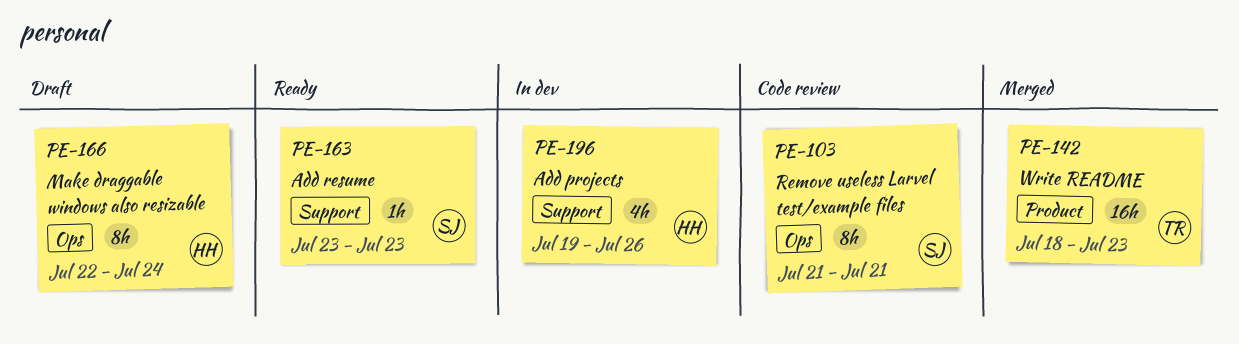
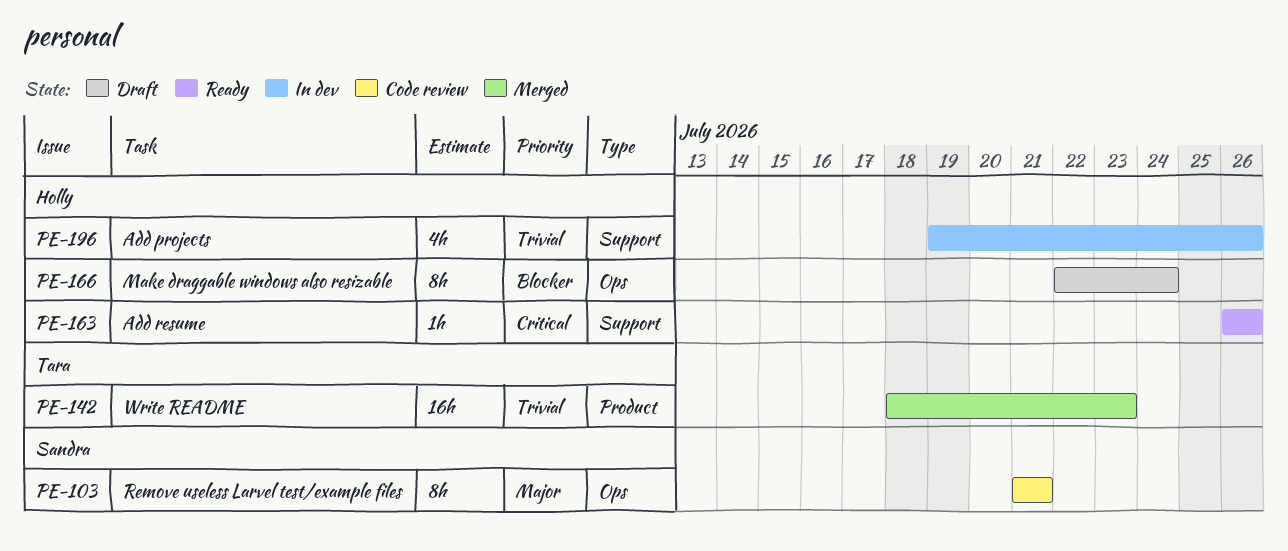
PE-163, owner: Sandra -> Holly
PE-163, start: Jul 23 -> Jul 26
PE-163, due: Jul 23 -> Jul 26

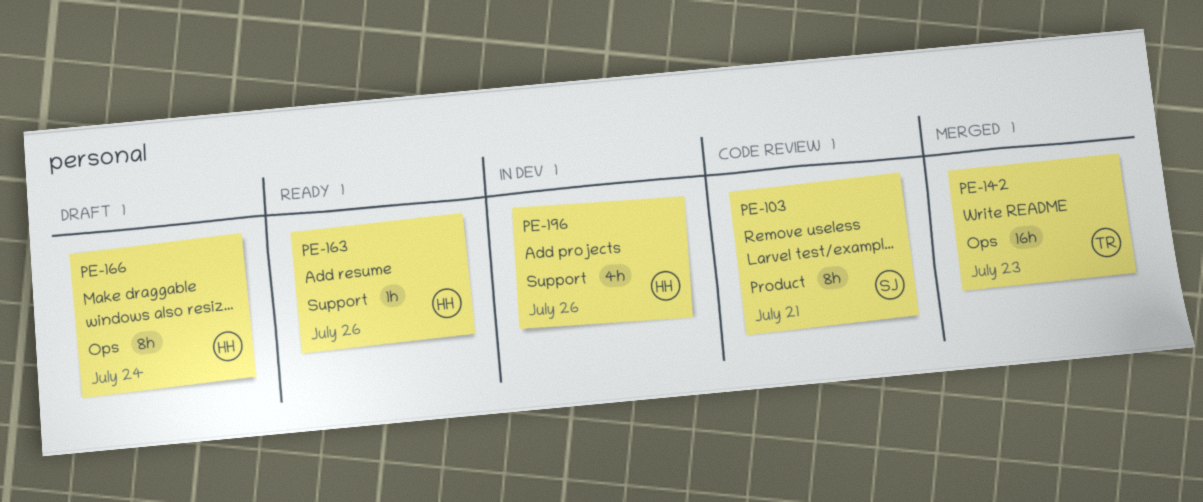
PE-103, label: Ops -> Product
PE-142, label: Product -> Ops

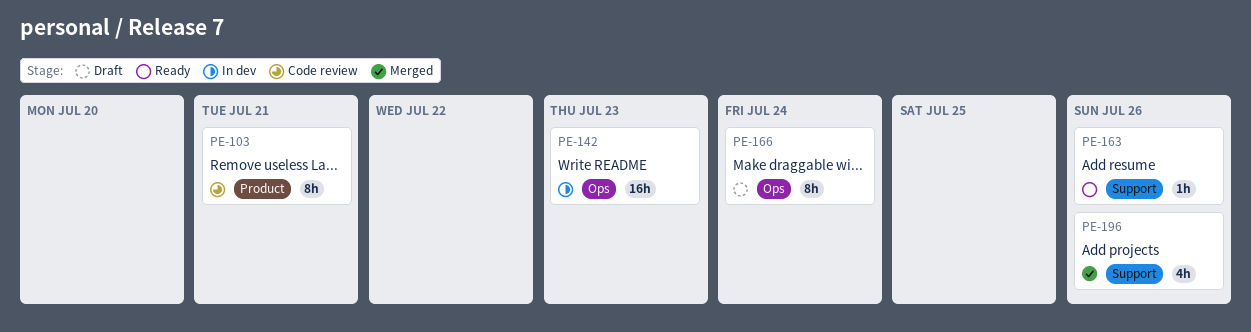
PE-142, status: Merged -> In dev
PE-196, status: In dev -> Merged

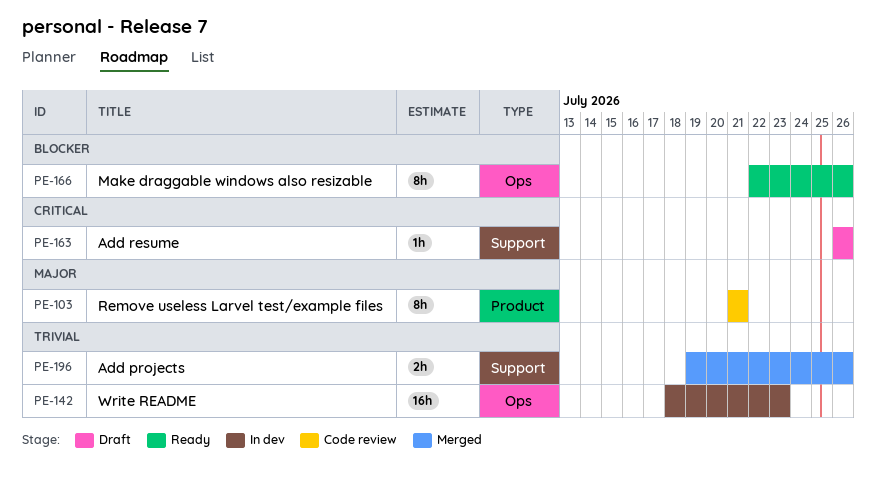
PE-163, status: Ready -> Draft
PE-166, status: Draft -> Ready
PE-166, due: Jul 24 -> Jul 26
PE-196, estimate: 4h -> 2h

